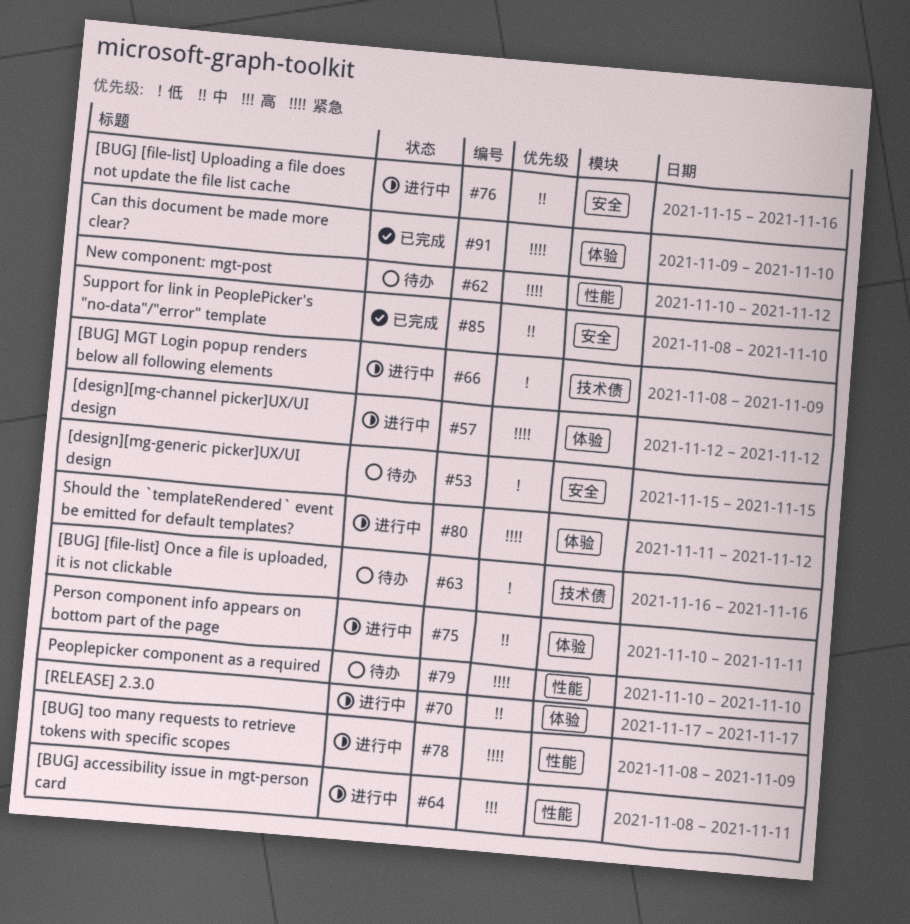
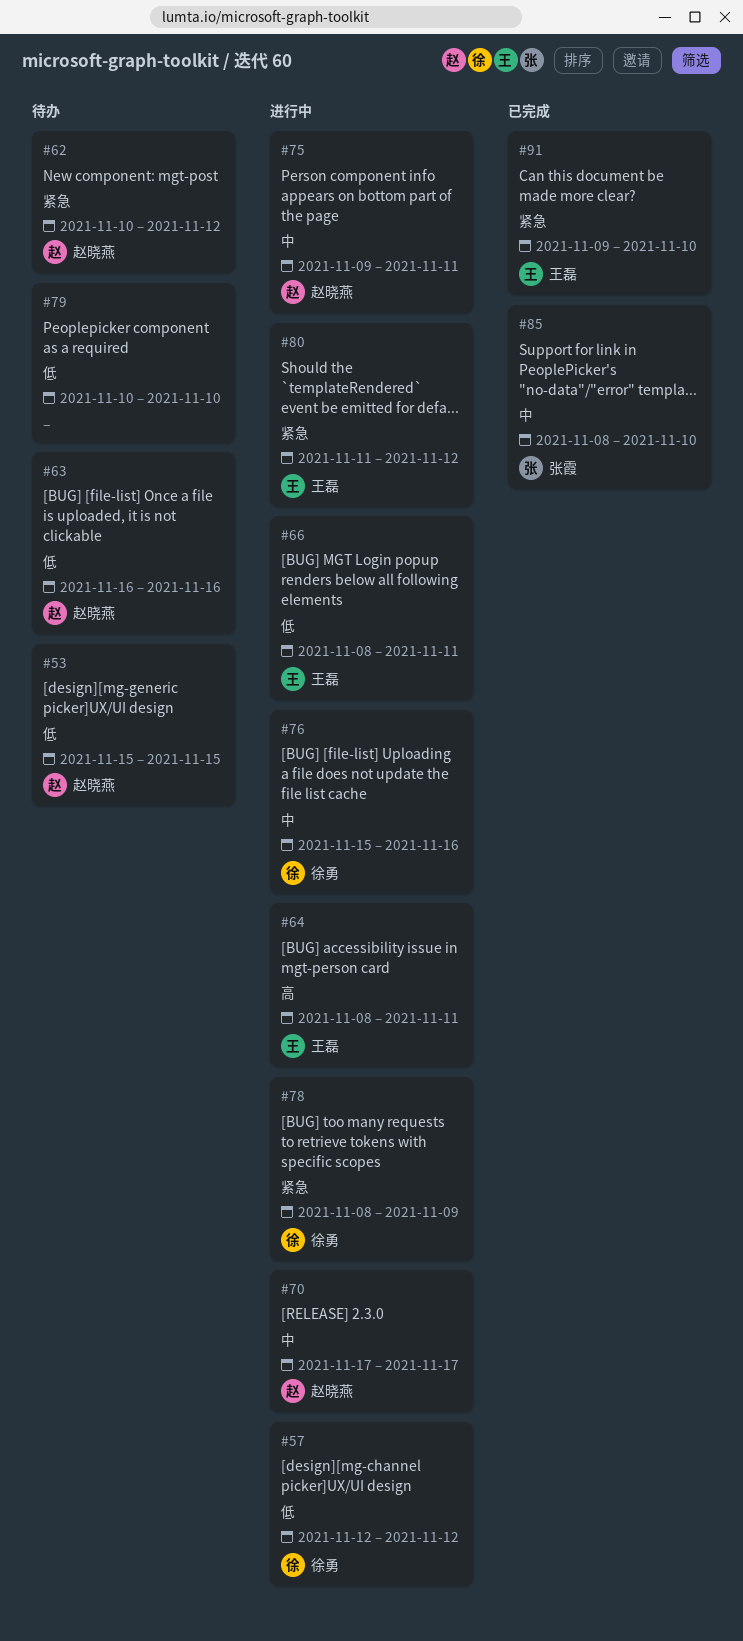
#57, priority: 紧急 -> 低
#66, due: Nov 9 -> Nov 11
#75, start: Nov 10 -> Nov 9
#79, priority: 紧急 -> 低

